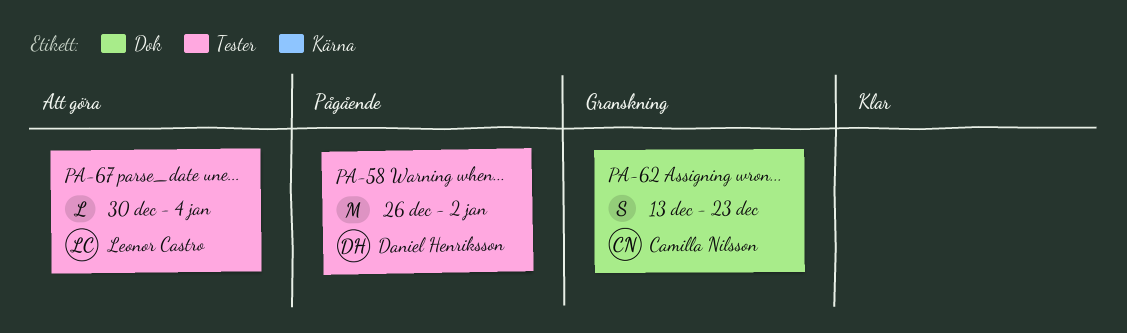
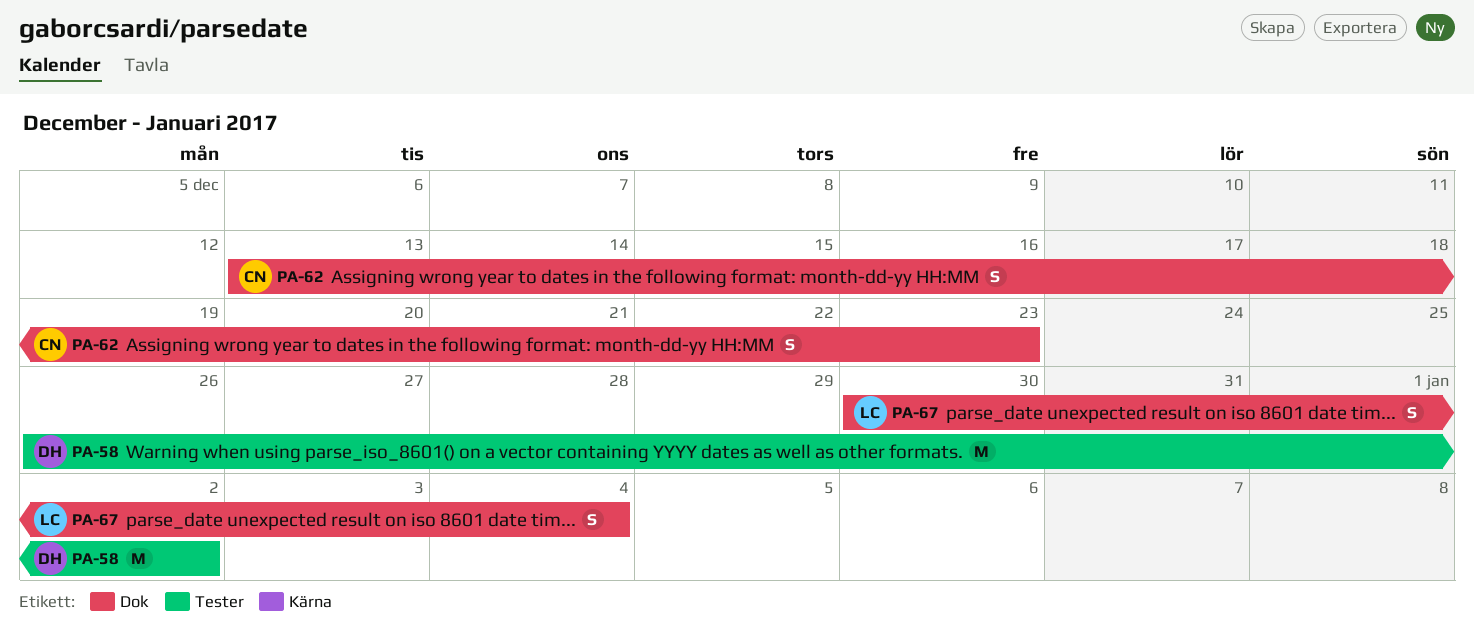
PA-67, label: Tester -> Dok
PA-67, estimate: L -> S

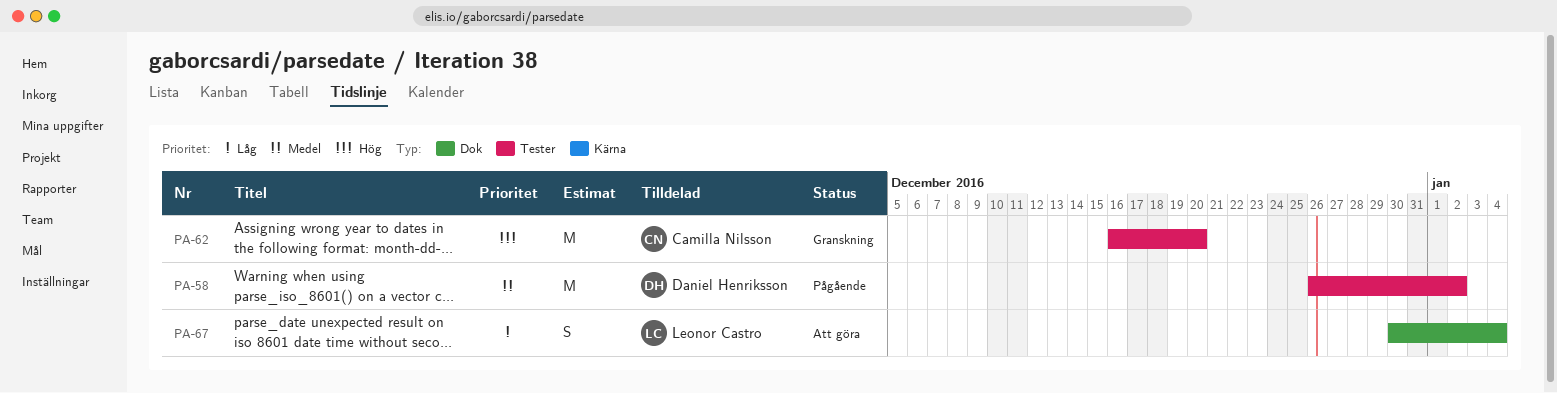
PA-62, label: Dok -> Tester
PA-62, estimate: S -> M
PA-62, start: Dec 13 -> Dec 16
PA-62, due: Dec 23 -> Dec 20

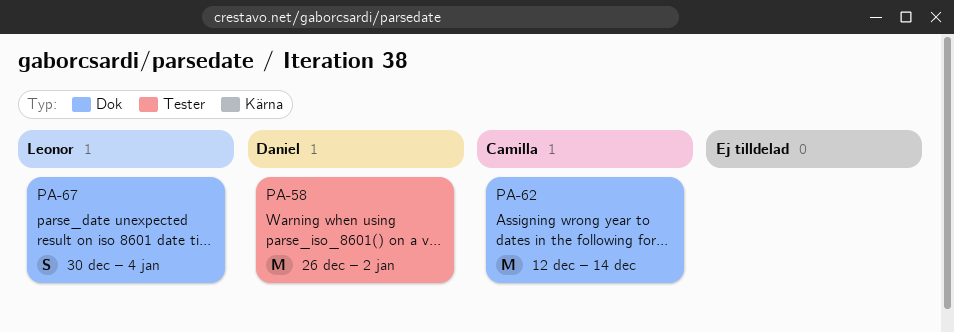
PA-62, label: Tester -> Dok
PA-62, start: Dec 16 -> Dec 12
PA-62, due: Dec 20 -> Dec 14

